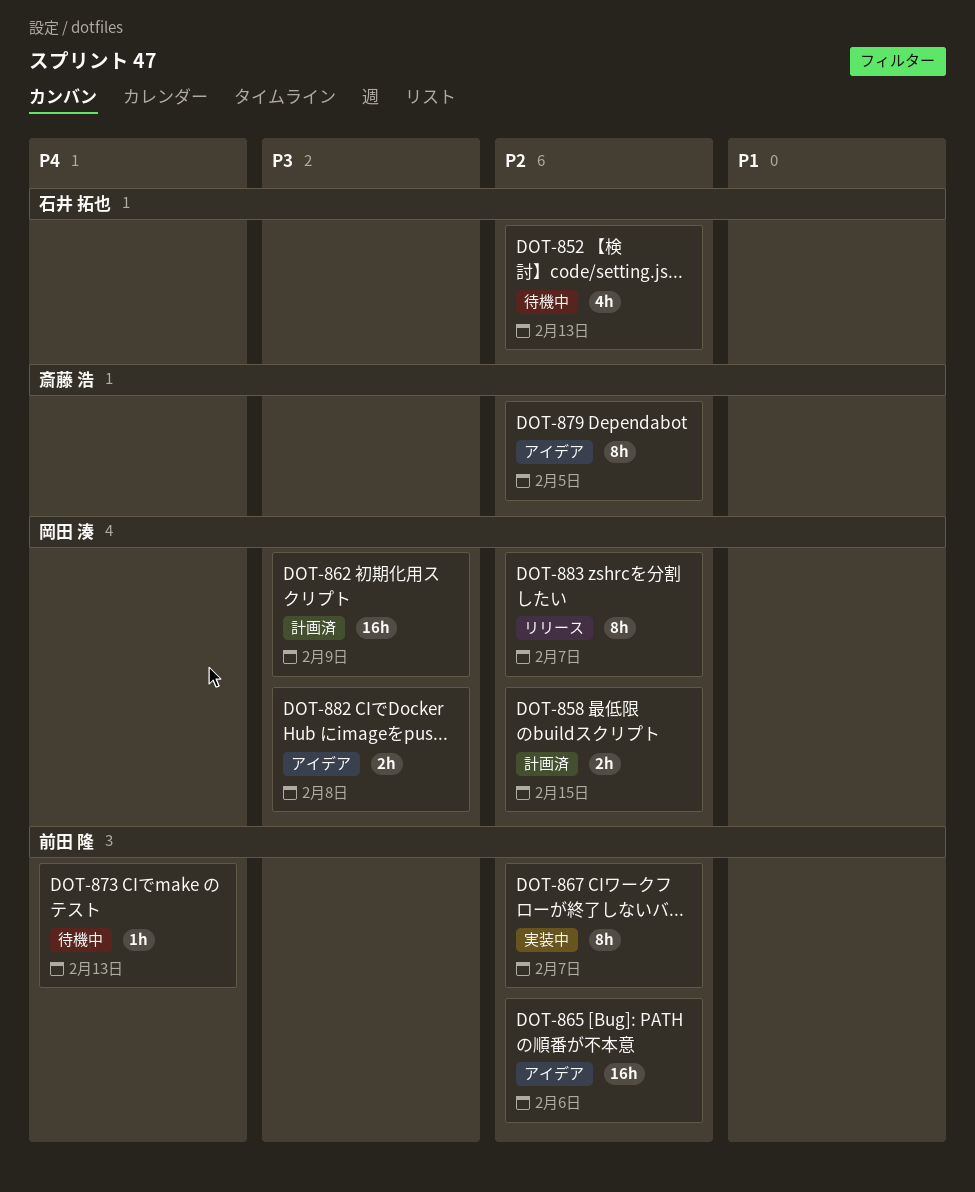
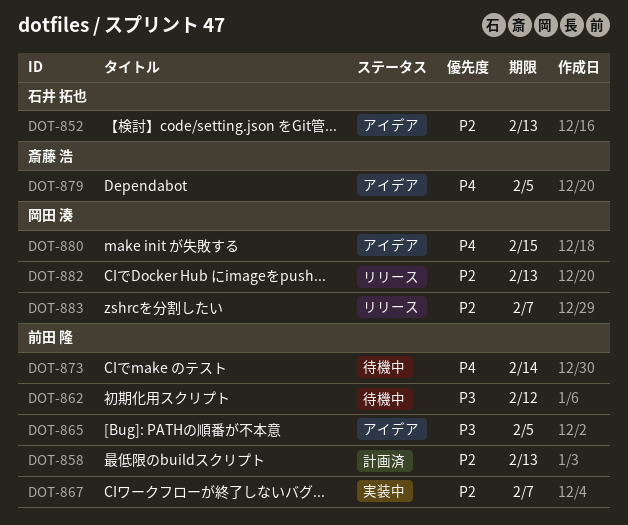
DOT-852, status: 待機中 -> アイデア
DOT-858, owner: 岡田 湊 -> 前田 隆
DOT-858, due: Feb 15 -> Feb 13
DOT-862, status: 計画済 -> 待機中
DOT-862, owner: 岡田 湊 -> 前田 隆
DOT-862, due: Feb 9 -> Feb 12
DOT-865, priority: P2 -> P3
DOT-865, due: Feb 6 -> Feb 5
DOT-873, due: Feb 13 -> Feb 14
DOT-879, priority: P2 -> P4
DOT-880: none -> present
DOT-882, status: アイデア -> リリース
DOT-882, priority: P3 -> P2
DOT-882, due: Feb 8 -> Feb 13

